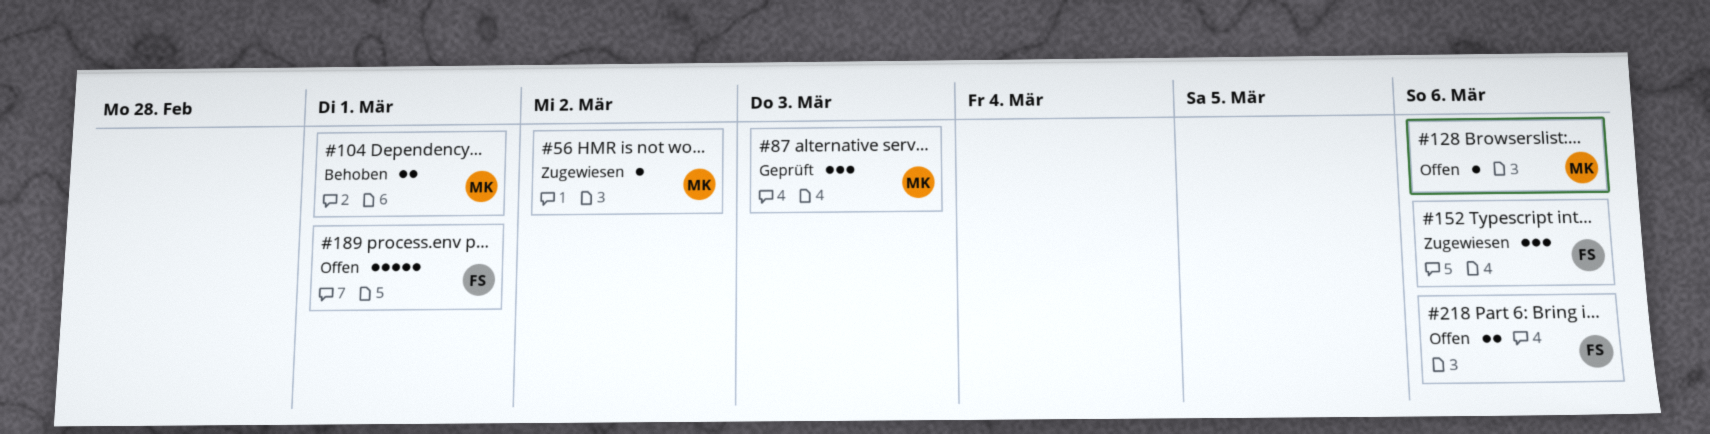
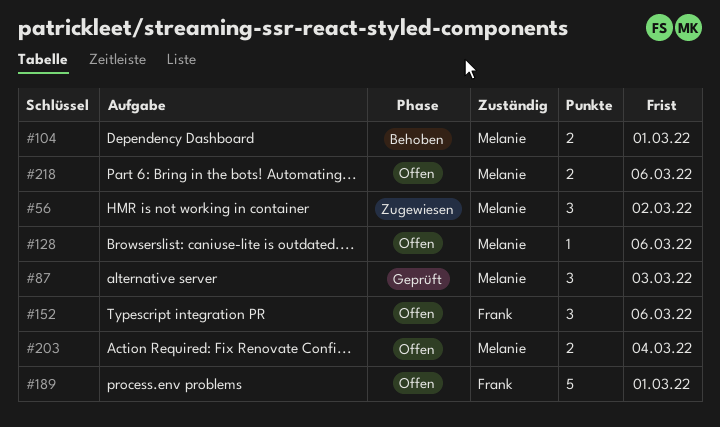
#56, estimate: 1 -> 3
#152, status: Zugewiesen -> Offen
#203: none -> present
#218, owner: Frank -> Melanie

